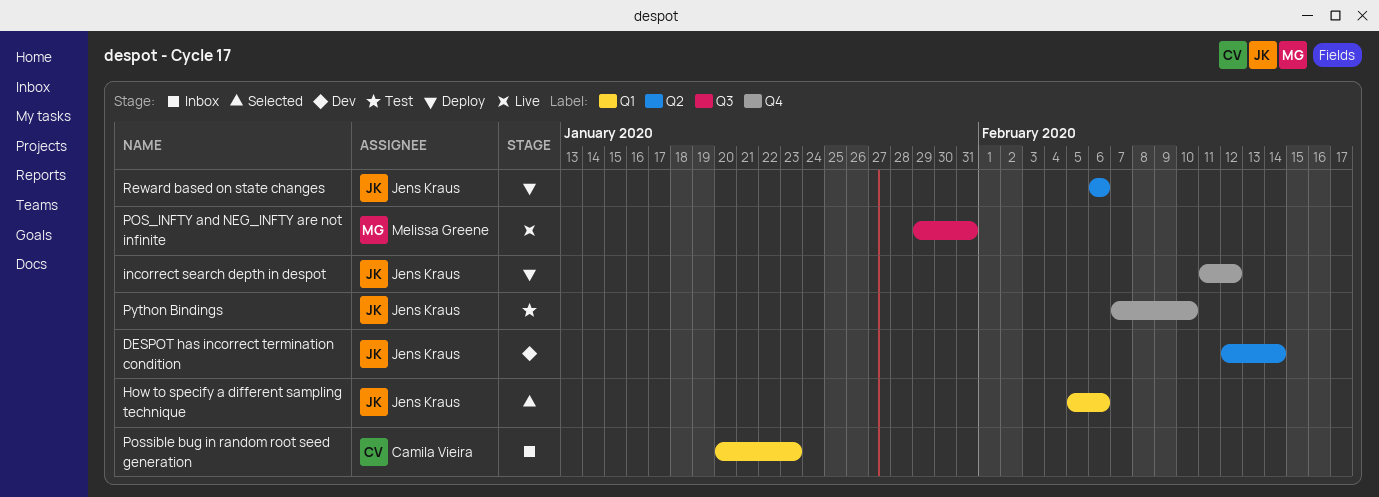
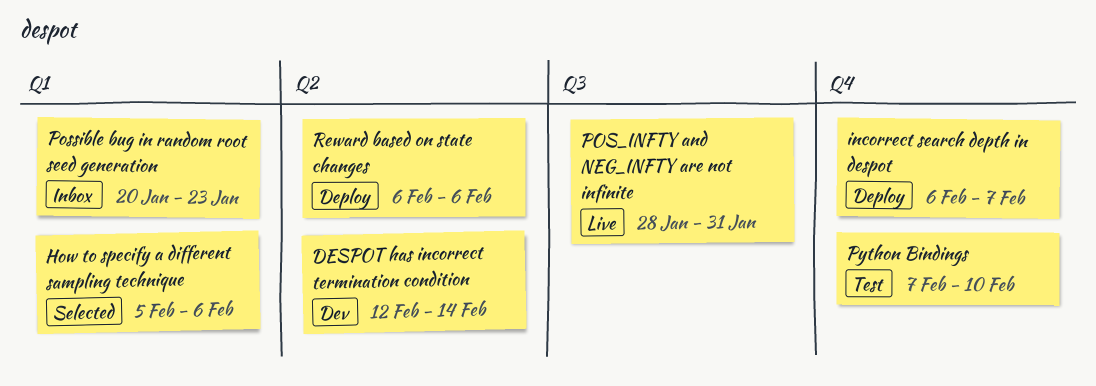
incorrect search depth in despot, start: Feb 11 -> Feb 6
incorrect search depth in despot, due: Feb 12 -> Feb 7
POS_INFTY and NEG_INFTY are not infinite, start: Jan 29 -> Jan 28

